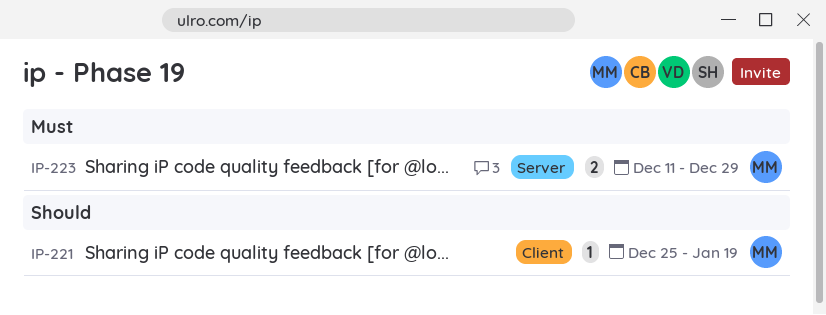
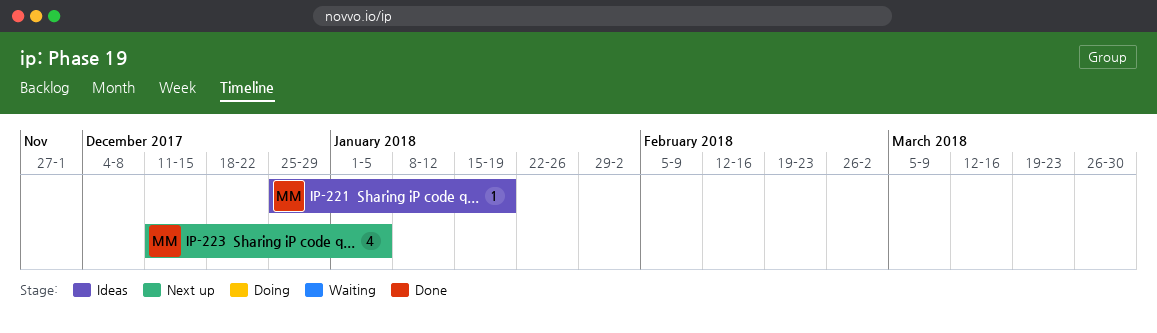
IP-223, estimate: 2 -> 4
IP-223, due: Dec 29 -> Jan 5

